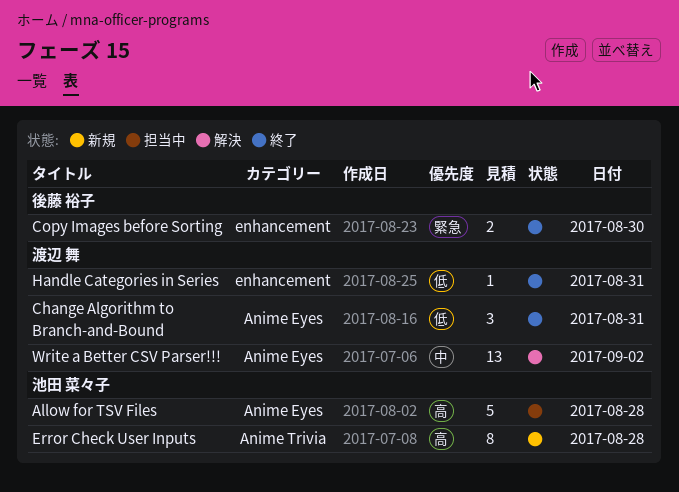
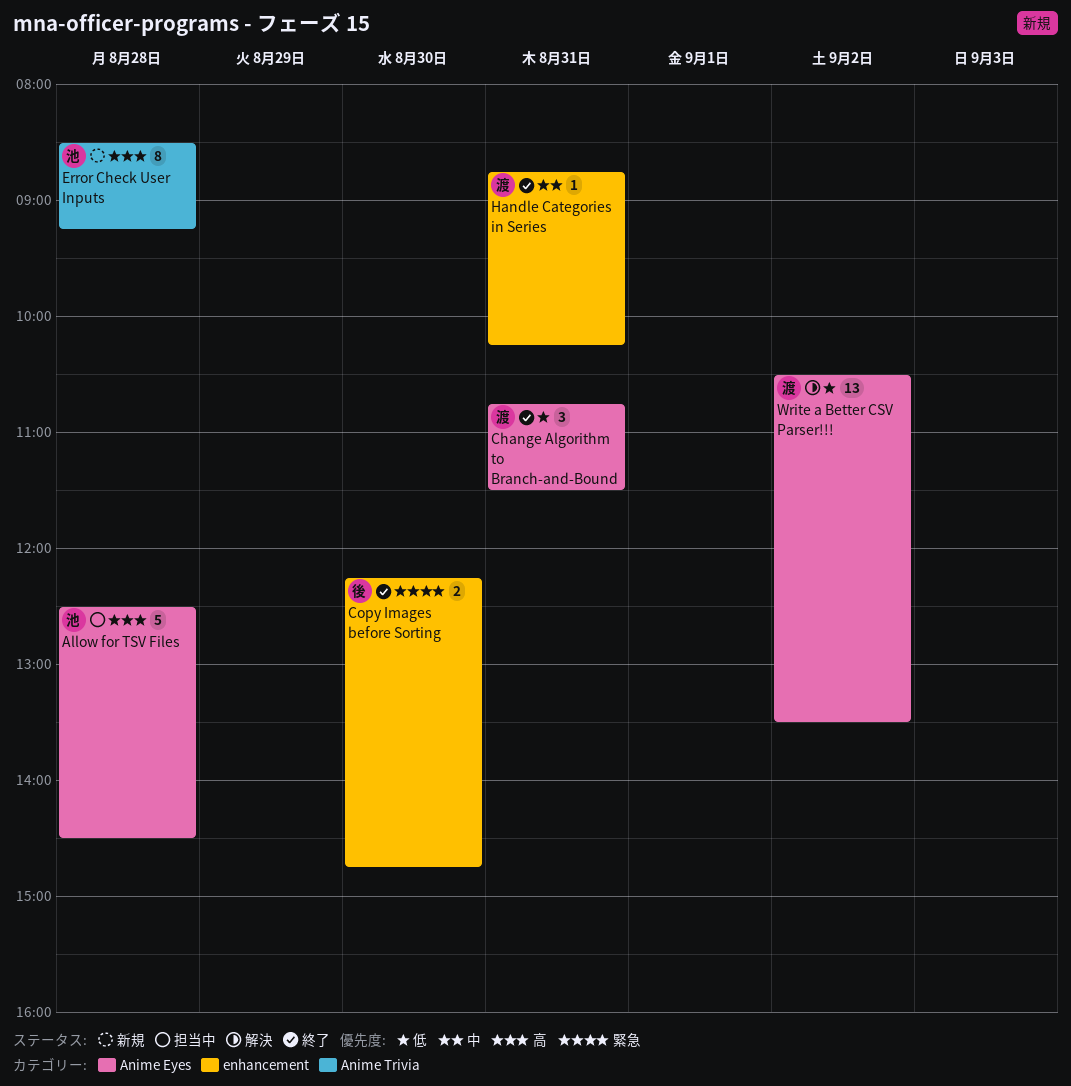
Handle Categories in Series, priority: 低 -> 中
Write a Better CSV Parser!!!, priority: 中 -> 低

